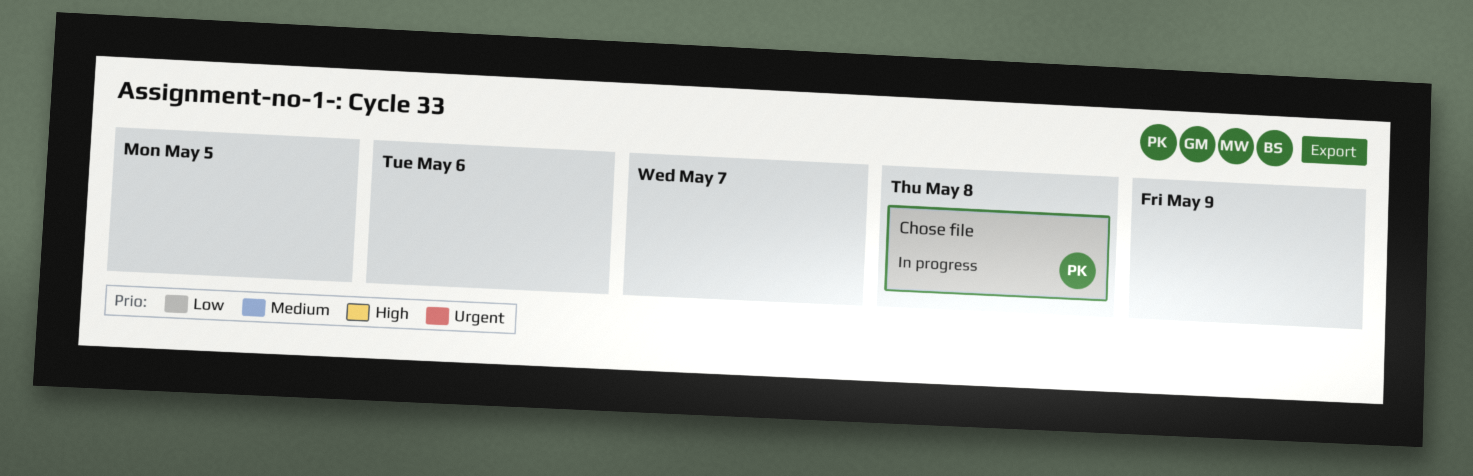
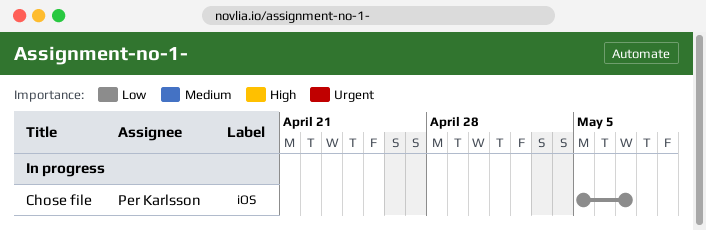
Chose file, due: May 8 -> May 7

